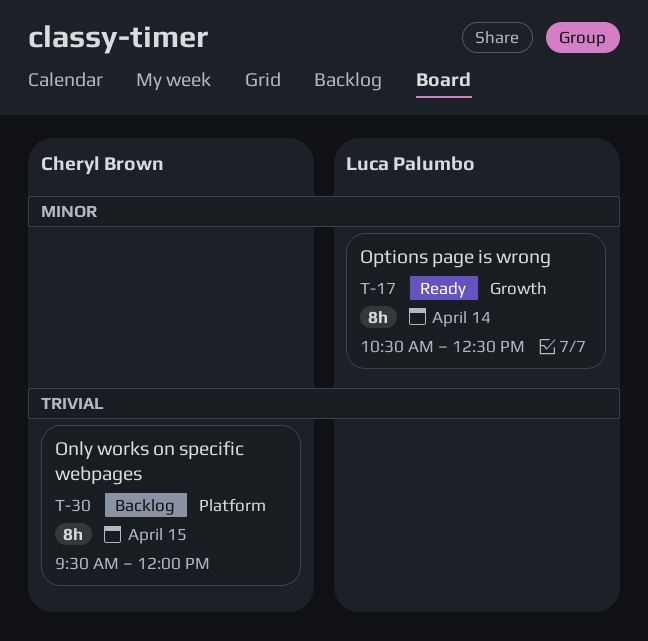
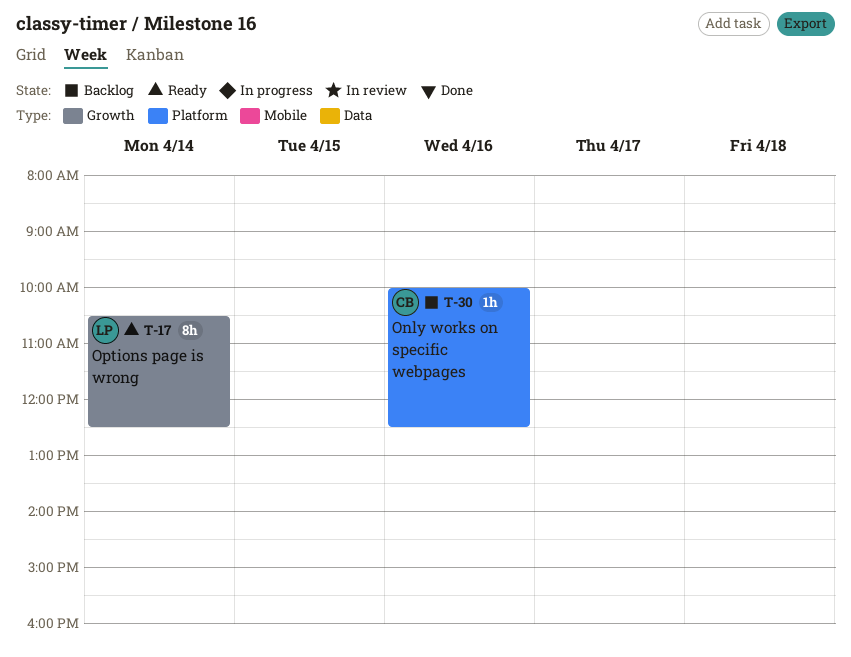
T-30, estimate: 8h -> 1h
T-30, day: Apr 15 -> Apr 16
T-30, begins: 09:30 -> 10:00
T-30, ends: 12:00 -> 12:30

